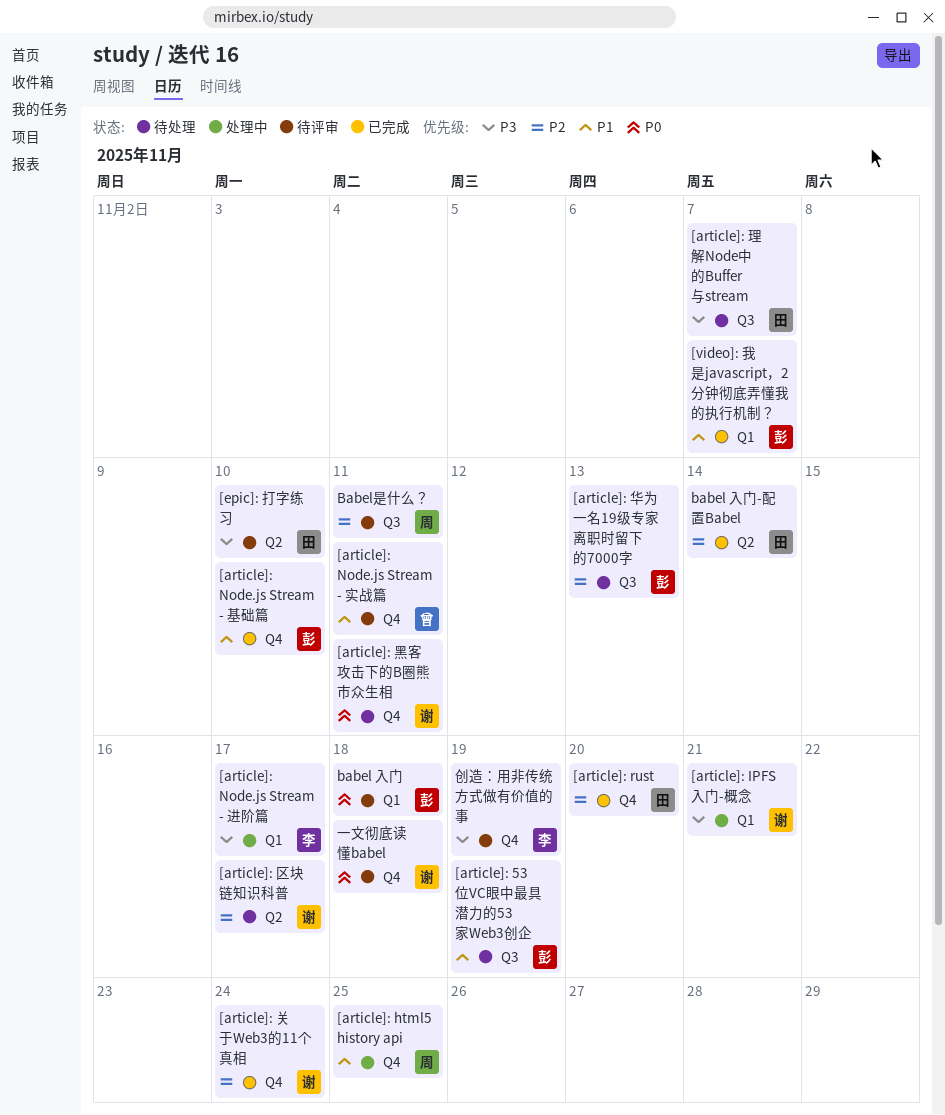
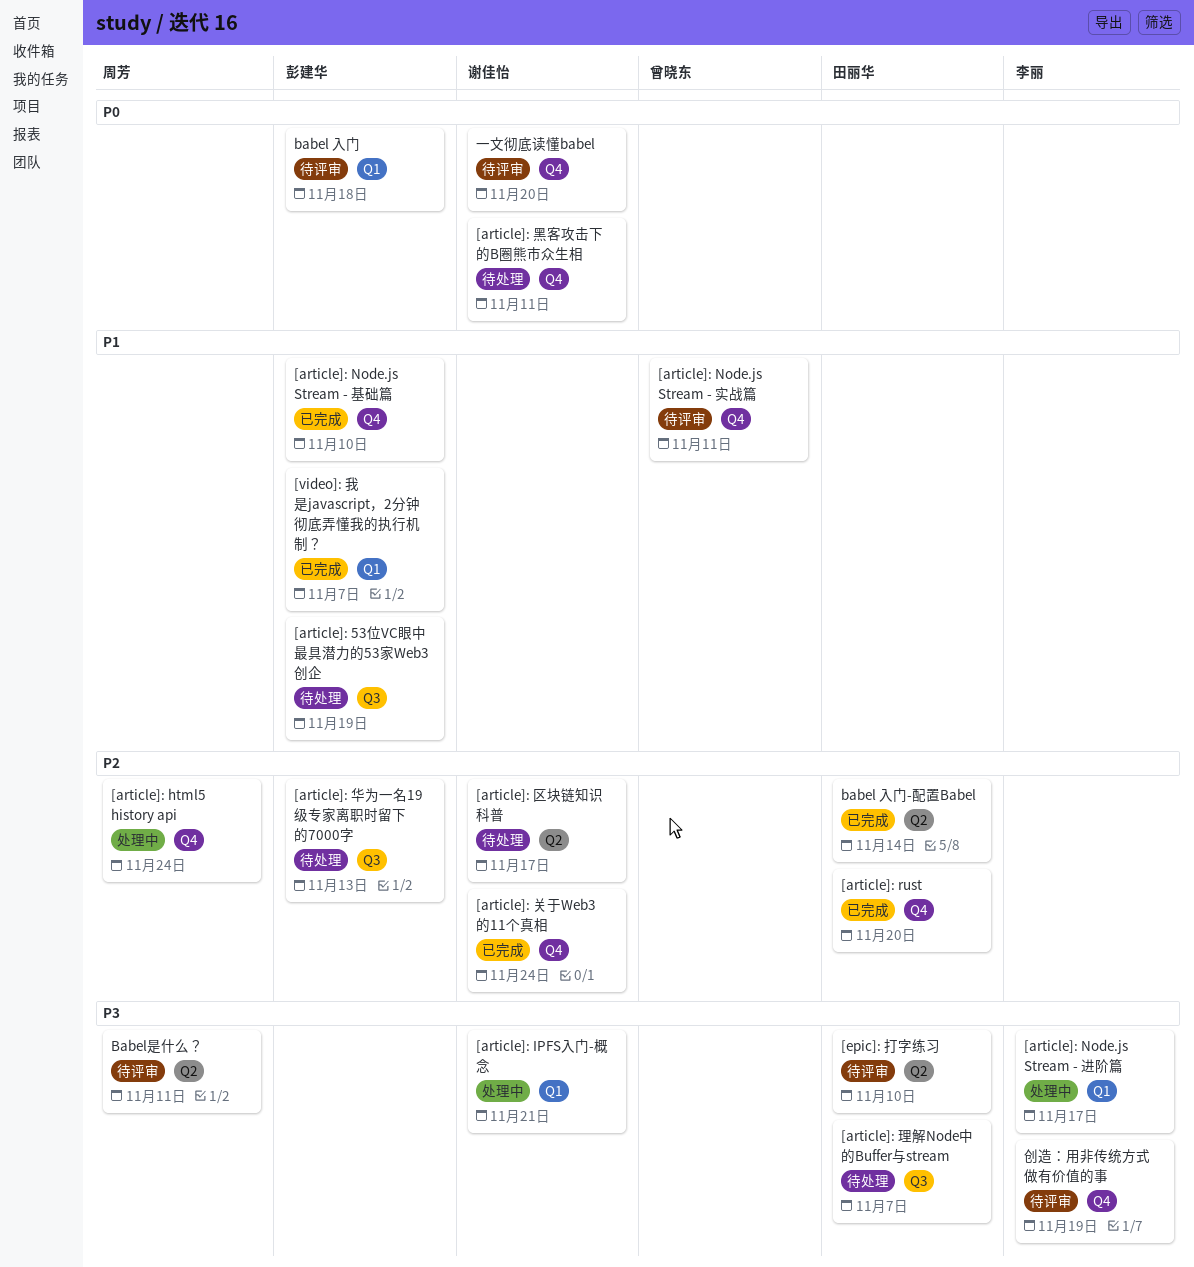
[article]: html5 history api, priority: P1 -> P2
[article]: html5 history api, due: Nov 25 -> Nov 24
Babel是什么？, priority: P2 -> P3
Babel是什么？, label: Q3 -> Q2
一文彻底读懂babel, due: Nov 18 -> Nov 20

